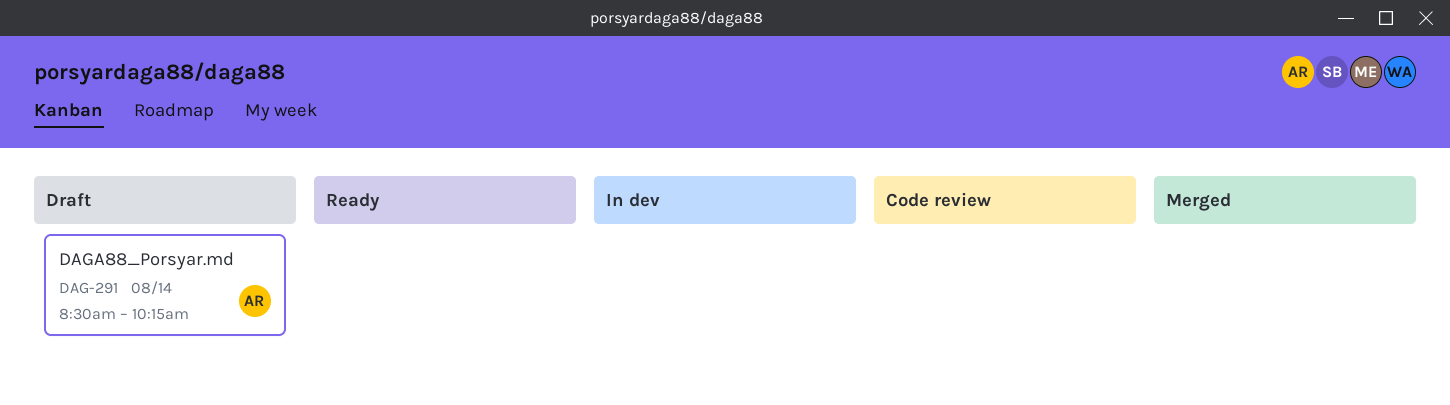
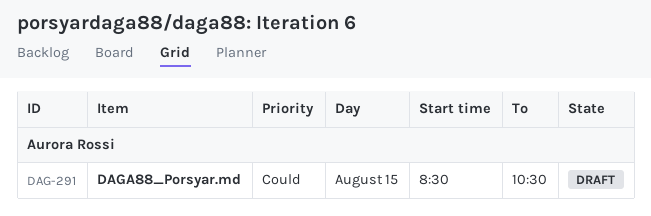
DAG-291, day: Aug 14 -> Aug 15
DAG-291, ends: 10:15 -> 10:30

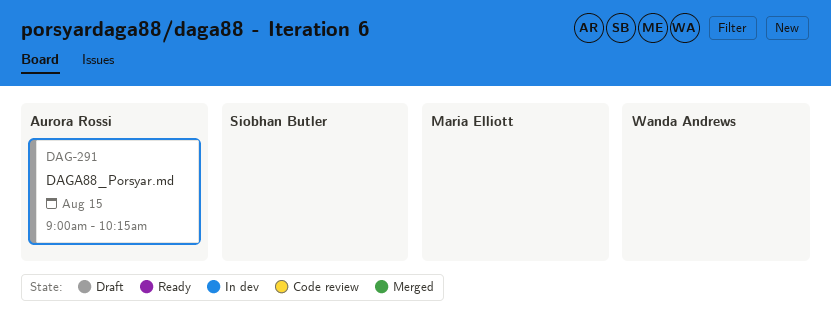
DAG-291, begins: 08:30 -> 09:00
DAG-291, ends: 10:30 -> 10:15

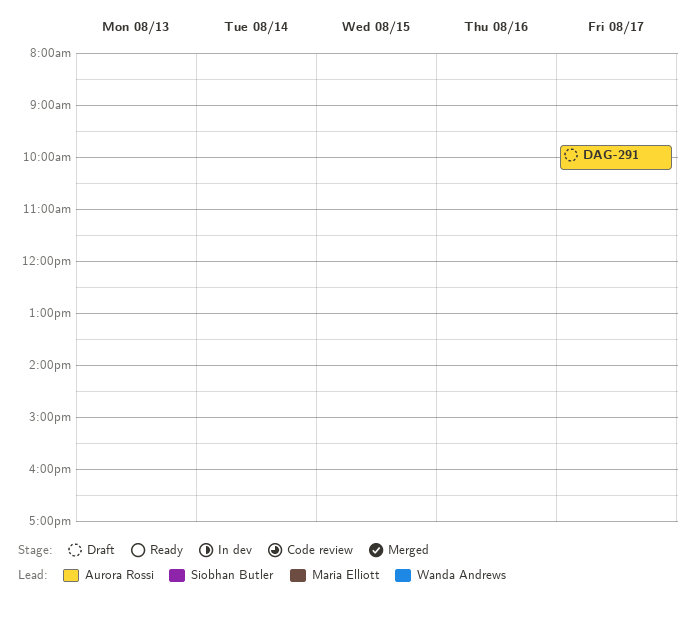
DAG-291, day: Aug 15 -> Aug 17
DAG-291, begins: 09:00 -> 09:45

